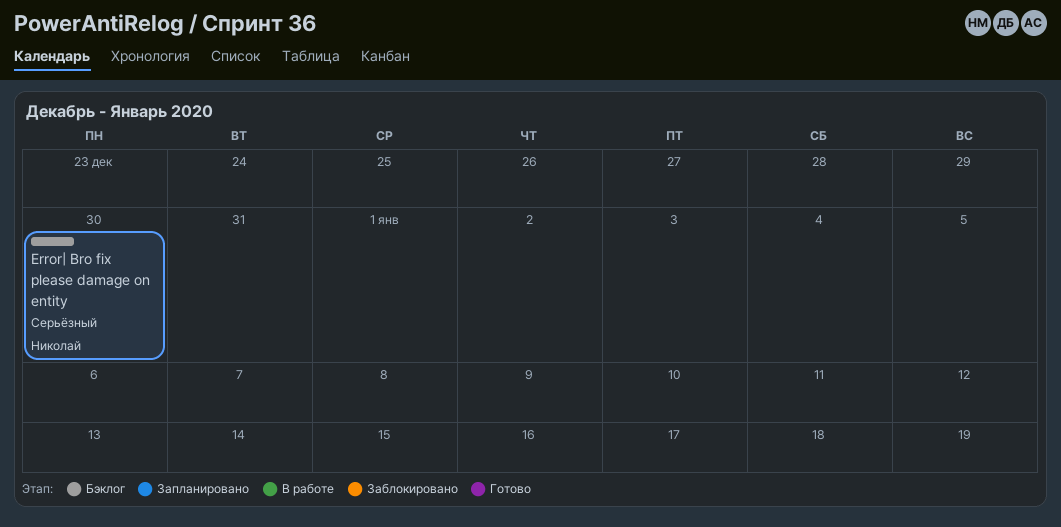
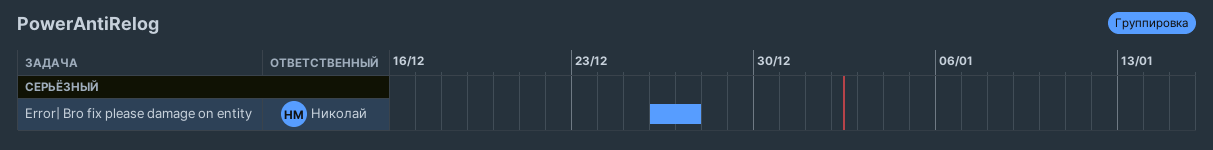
Error| Bro fix please damage on entity, due: Dec 30 -> Dec 27

